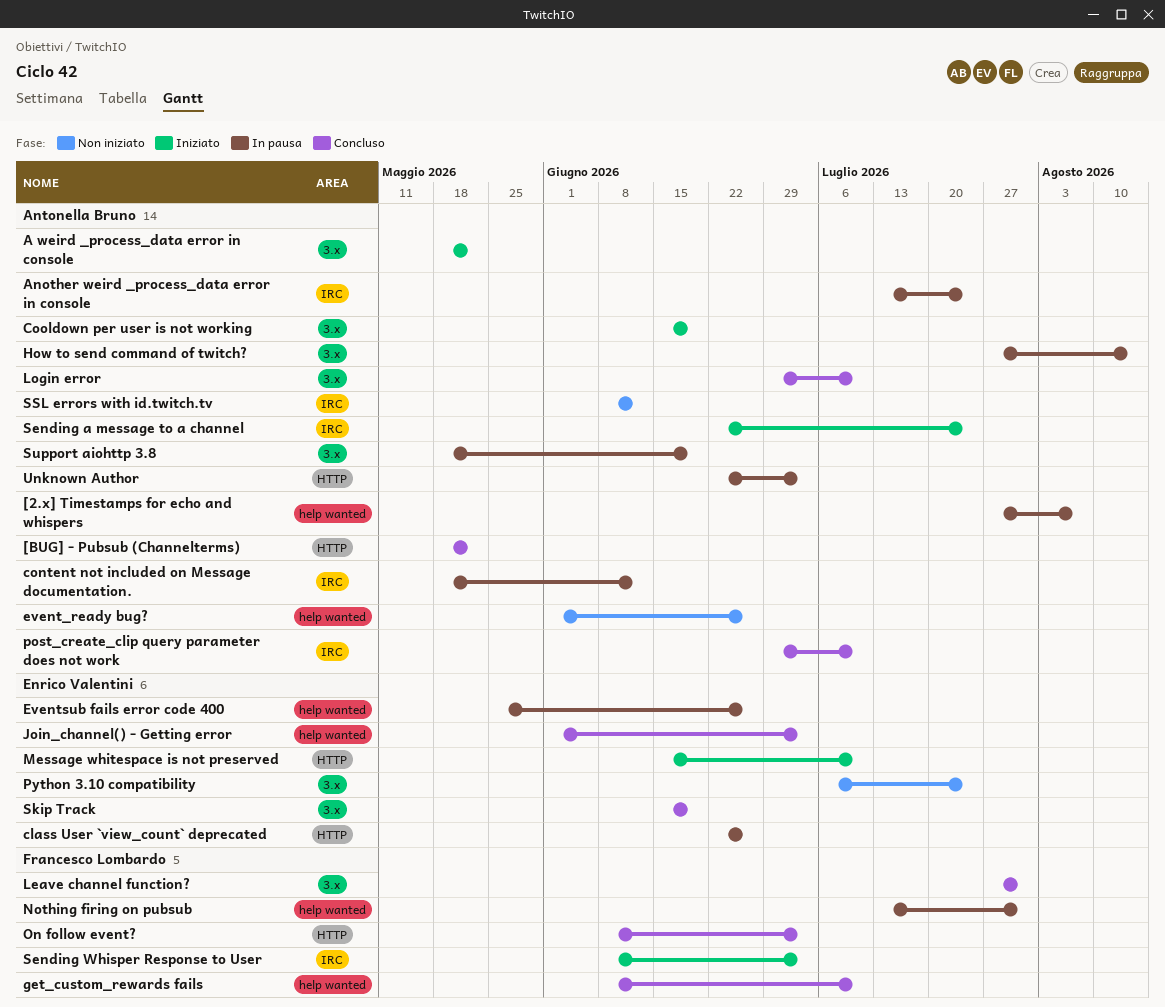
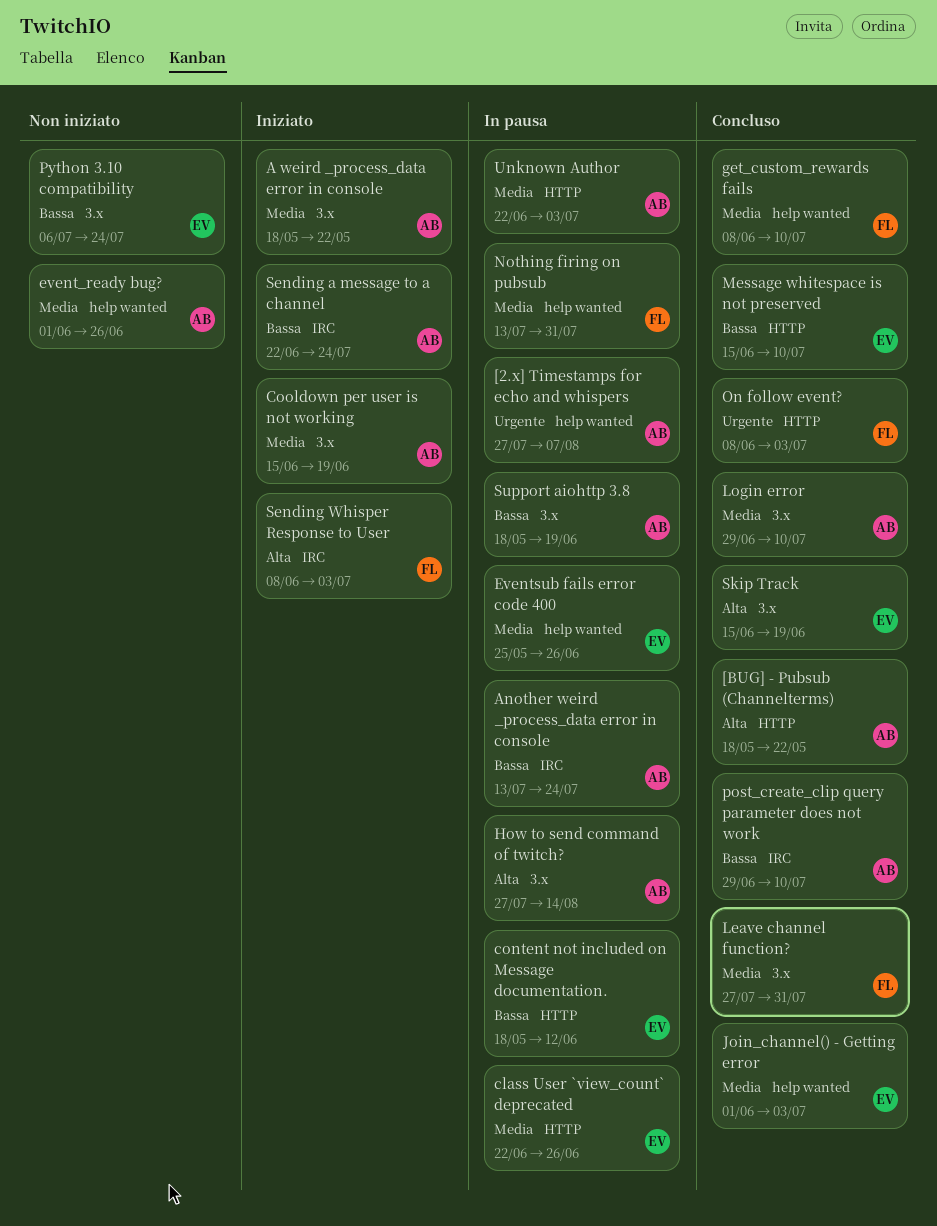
content not included on Message documentation., owner: Antonella Bruno -> Enrico Valentini
content not included on Message documentation., label: IRC -> HTTP
Message whitespace is not preserved, status: Iniziato -> Concluso
SSL errors with id.twitch.tv: present -> none

